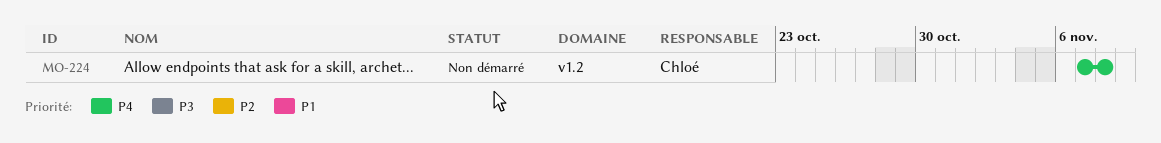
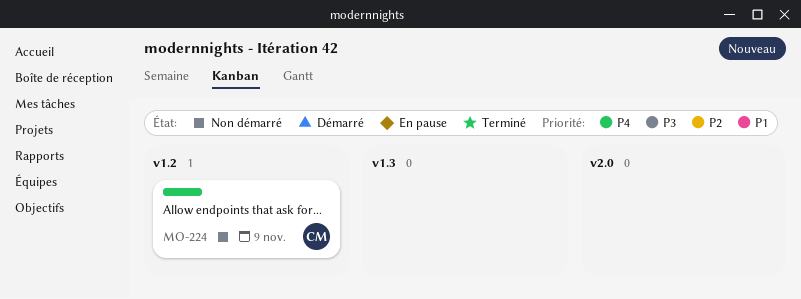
MO-224, due: Nov 8 -> Nov 9

